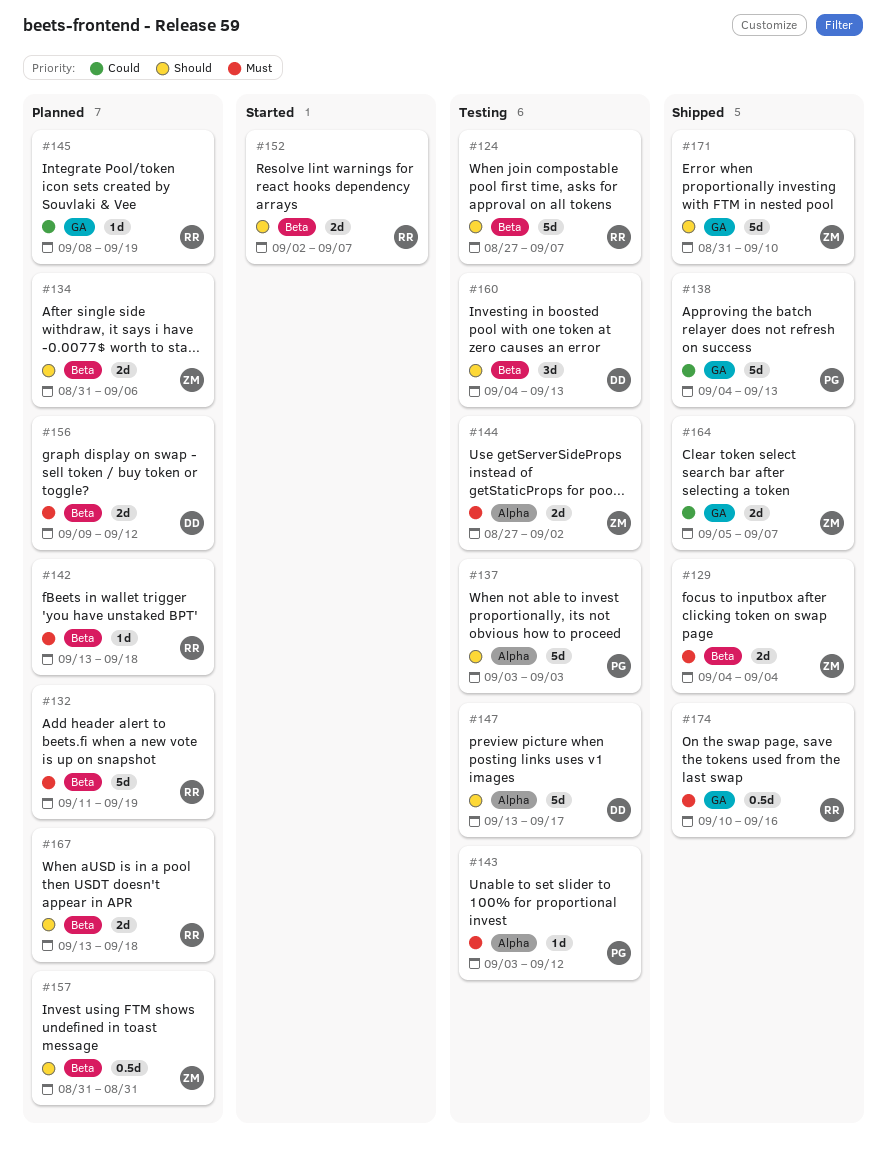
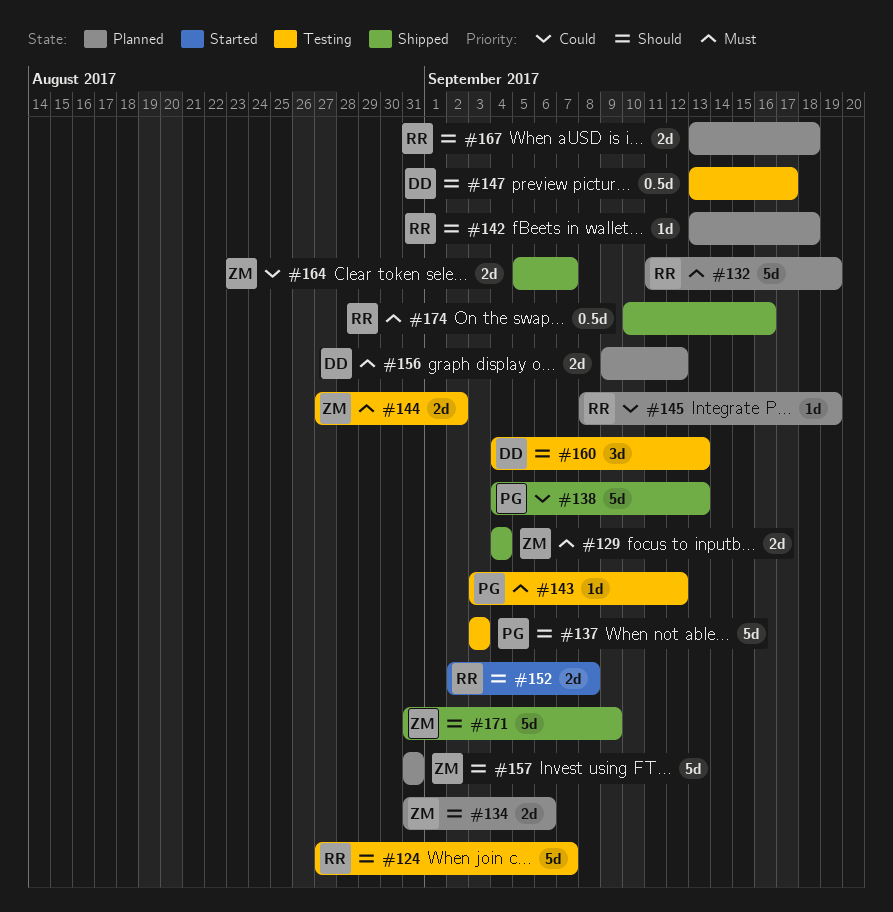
#142, priority: Must -> Should
#147, estimate: 5d -> 0.5d
#152, due: Sep 7 -> Sep 8
#157, estimate: 0.5d -> 5d
#171, due: Sep 10 -> Sep 9

